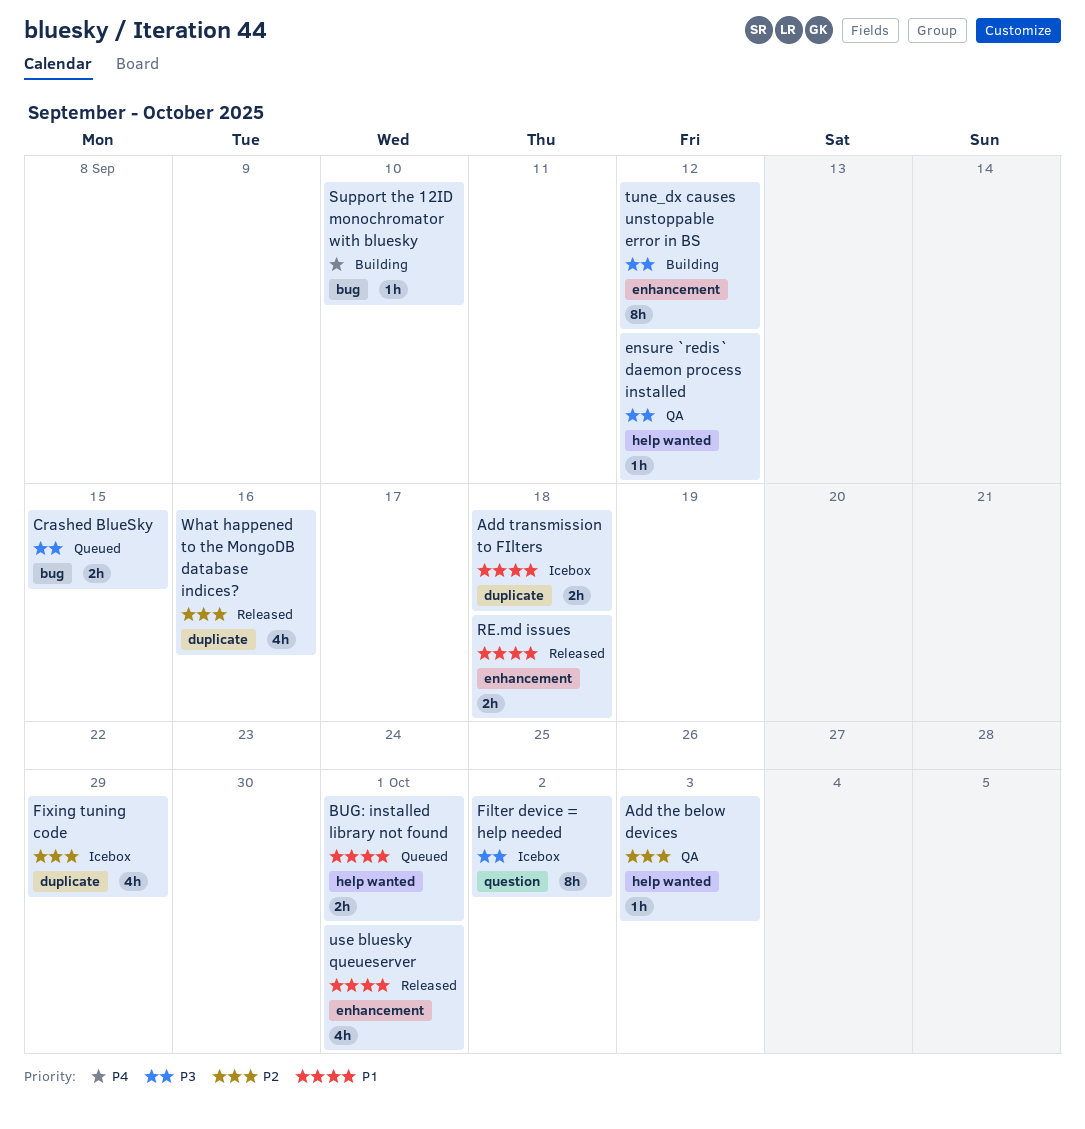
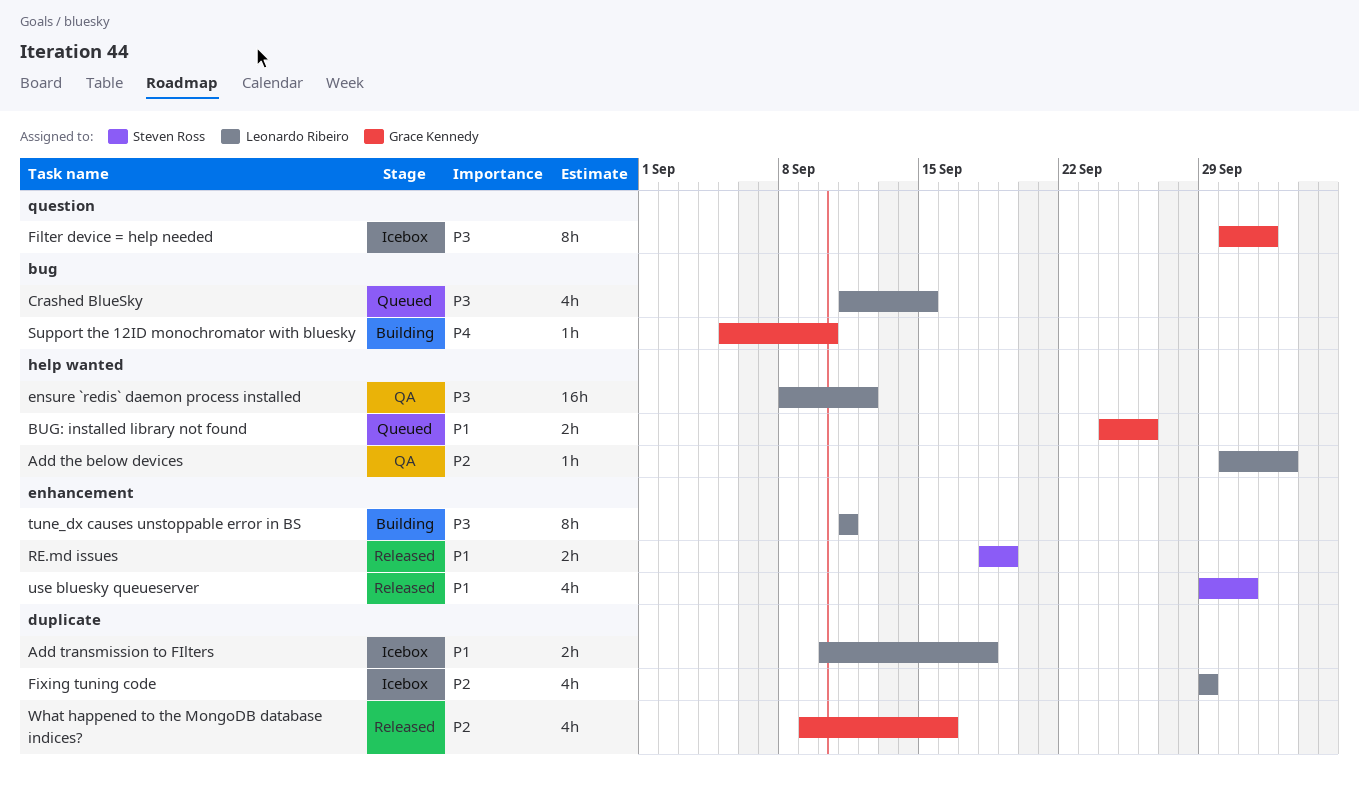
BUG: installed library not found, due: Oct 1 -> Sep 26
Crashed BlueSky, estimate: 2h -> 4h
ensure `redis` daemon process installed, estimate: 1h -> 16h
RE.md issues, due: Sep 18 -> Sep 19
tune_dx causes unstoppable error in BS, due: Sep 12 -> Sep 11

